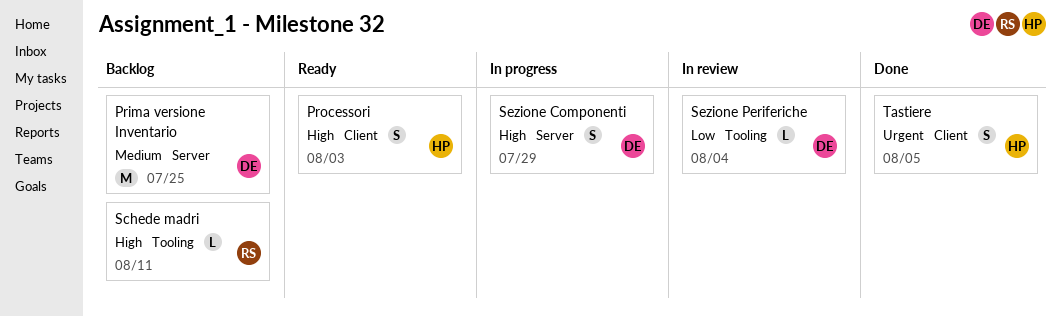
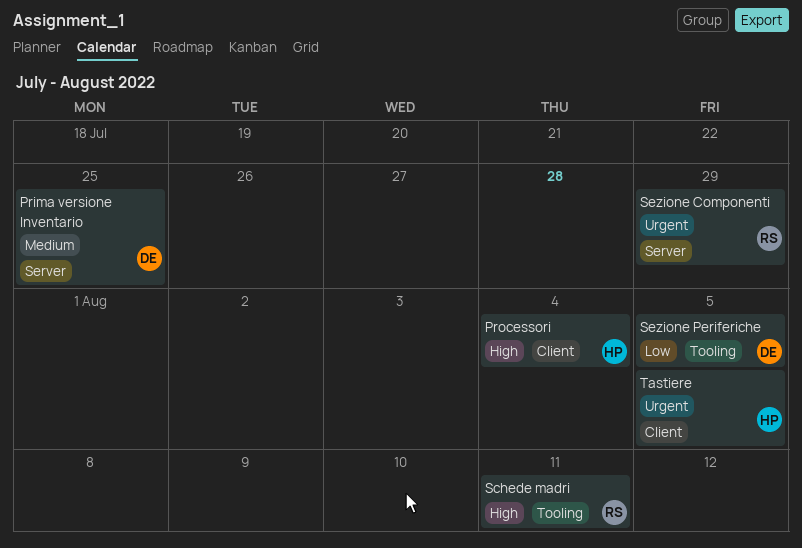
Processori, due: Aug 3 -> Aug 4
Sezione Componenti, owner: DE -> RS
Sezione Componenti, priority: High -> Urgent
Sezione Periferiche, due: Aug 4 -> Aug 5

